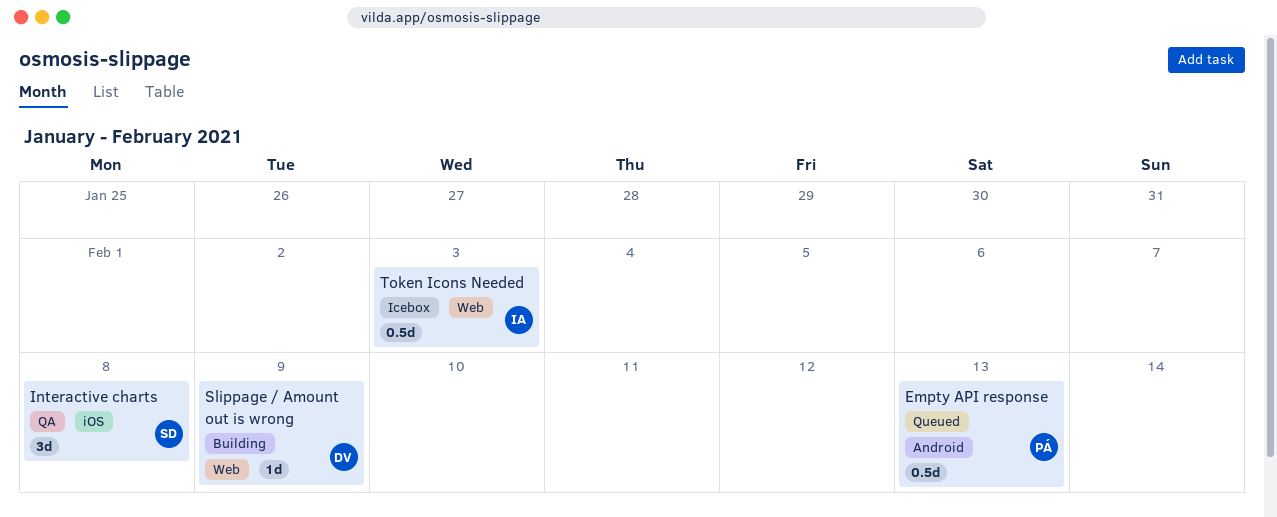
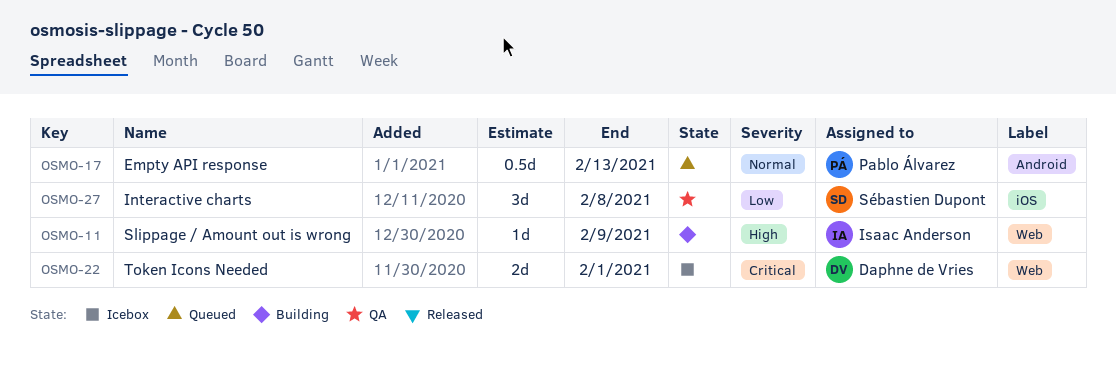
Slippage / Amount out is wrong, owner: Daphne de Vries -> Isaac Anderson
Token Icons Needed, owner: Isaac Anderson -> Daphne de Vries
Token Icons Needed, estimate: 0.5d -> 2d
Token Icons Needed, due: Feb 3 -> Feb 1

